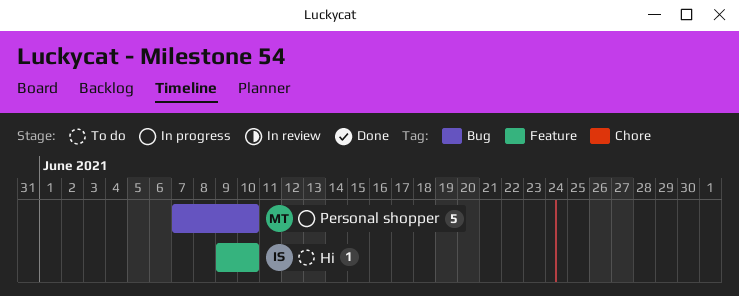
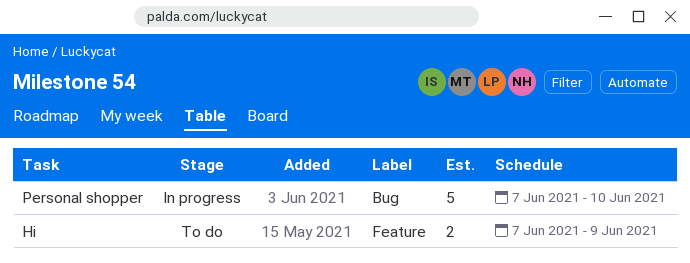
Hi, estimate: 1 -> 2
Hi, start: Jun 9 -> Jun 7
Hi, due: Jun 10 -> Jun 9

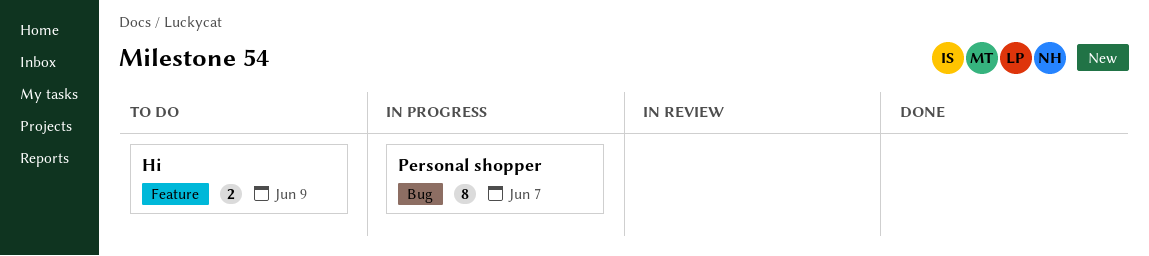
Personal shopper, estimate: 5 -> 8
Personal shopper, due: Jun 10 -> Jun 7

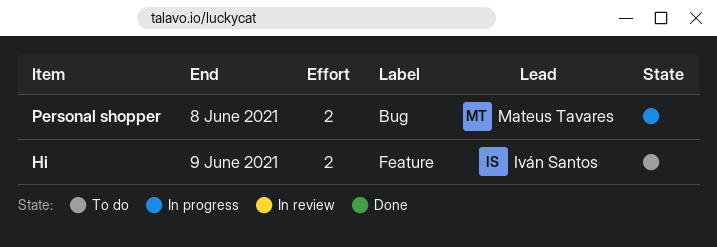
Personal shopper, estimate: 8 -> 2
Personal shopper, due: Jun 7 -> Jun 8

